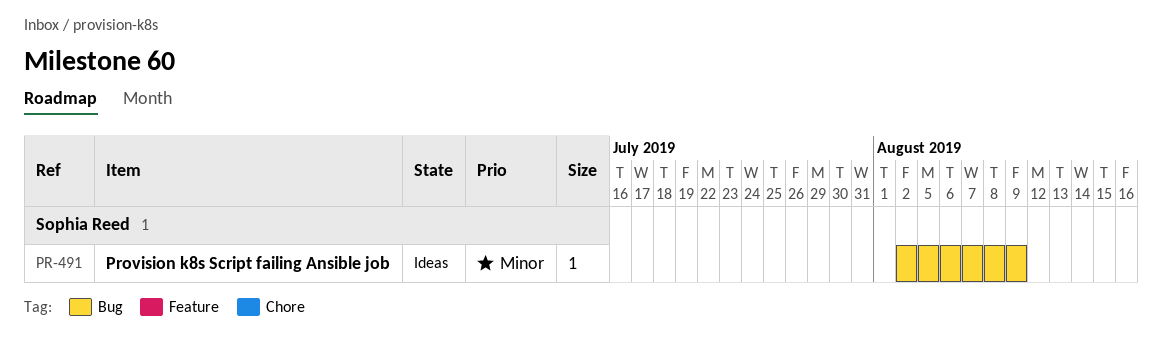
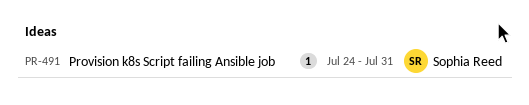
PR-491, start: Aug 2 -> Jul 24
PR-491, due: Aug 9 -> Jul 31

